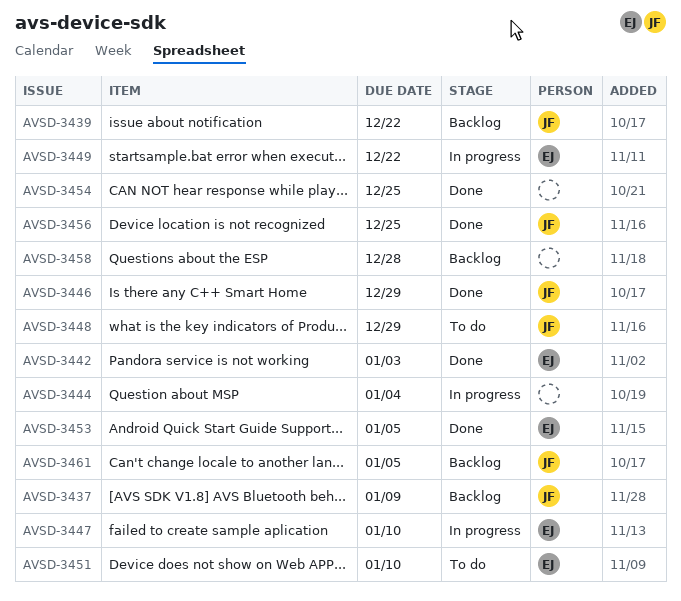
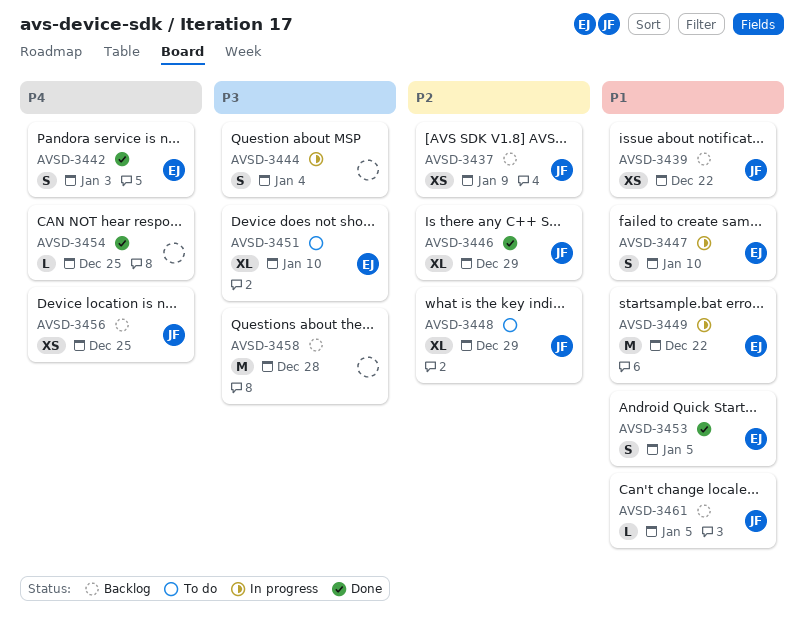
AVSD-3456, status: Done -> Backlog

